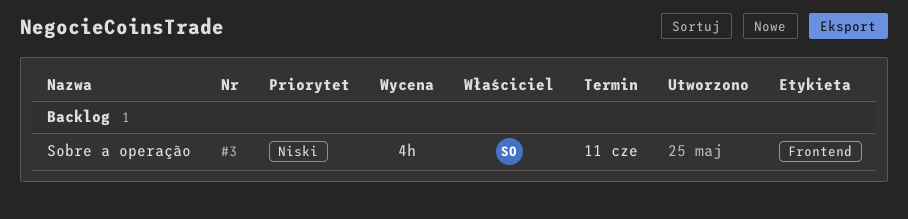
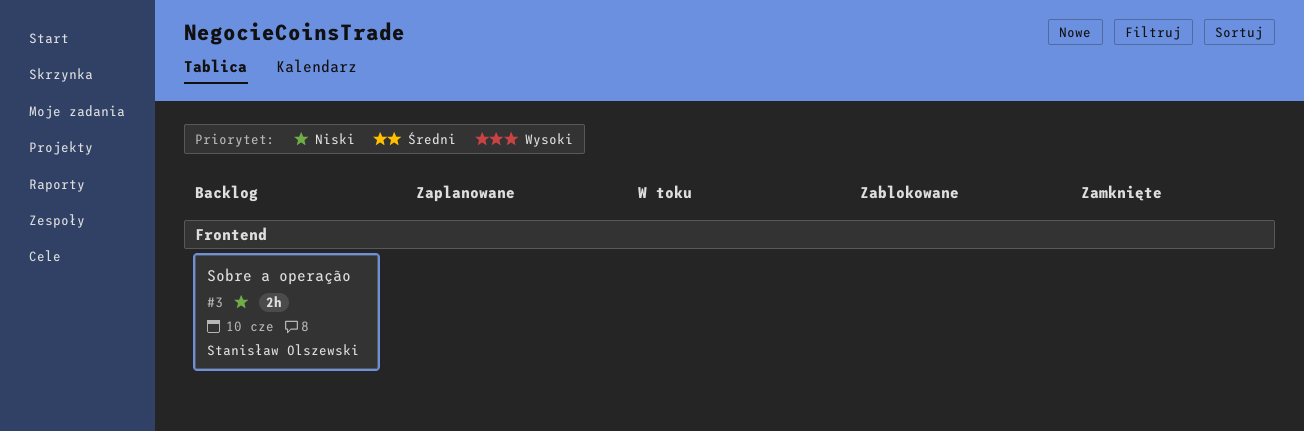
#3, estimate: 4h -> 2h
#3, due: Jun 11 -> Jun 10

